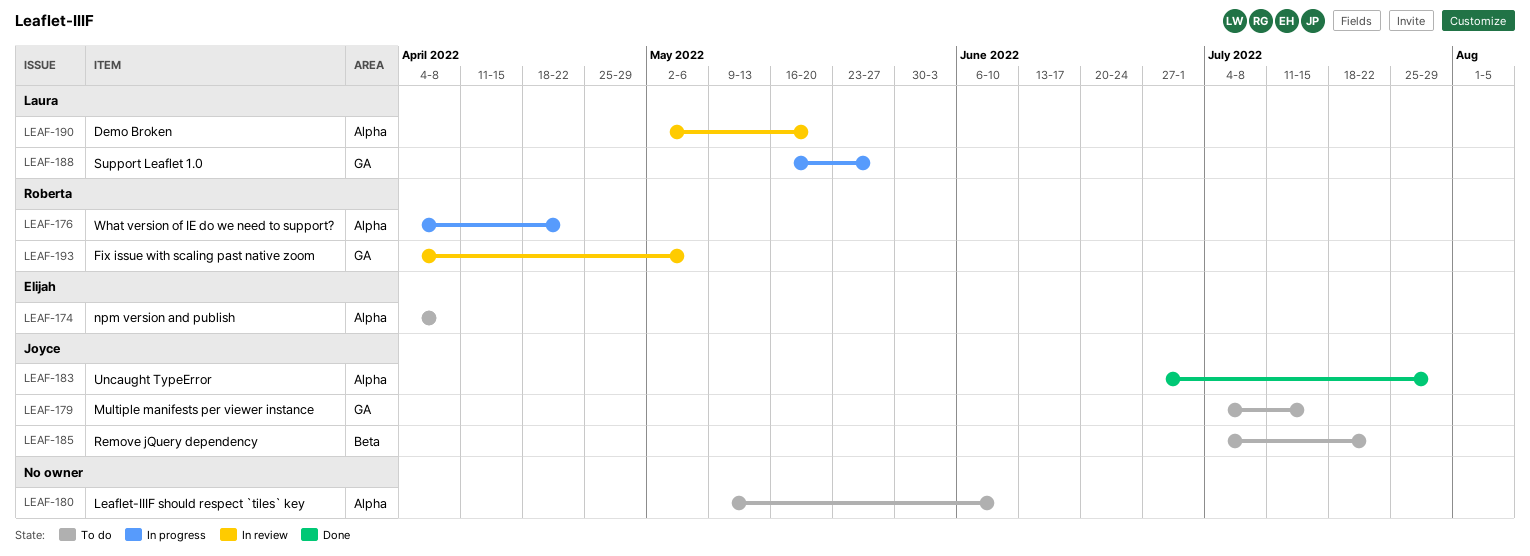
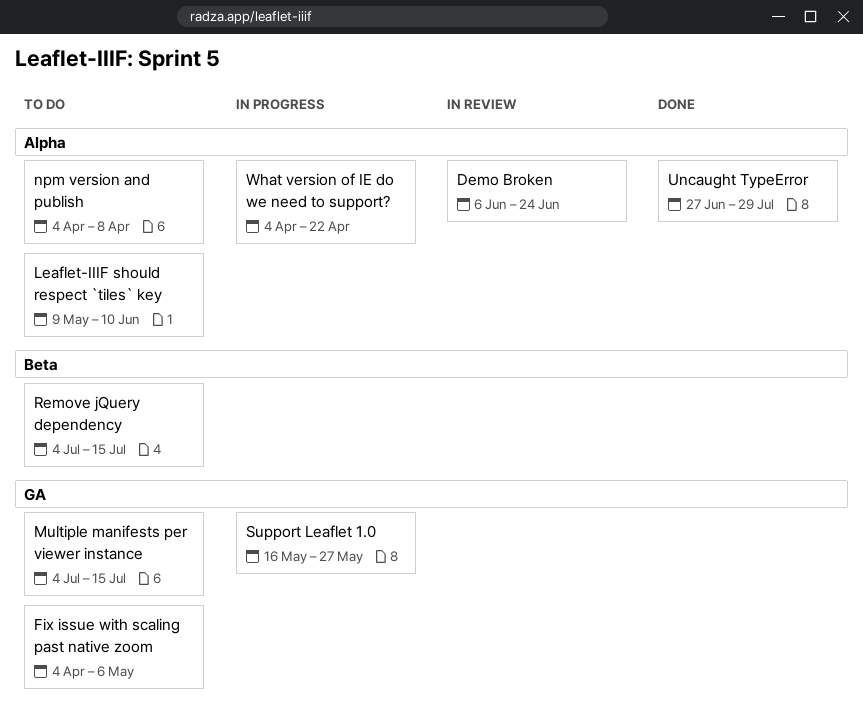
Demo Broken, start: May 2 -> Jun 6
Demo Broken, due: May 20 -> Jun 24
Fix issue with scaling past native zoom, status: In review -> To do
Remove jQuery dependency, due: Jul 22 -> Jul 15

